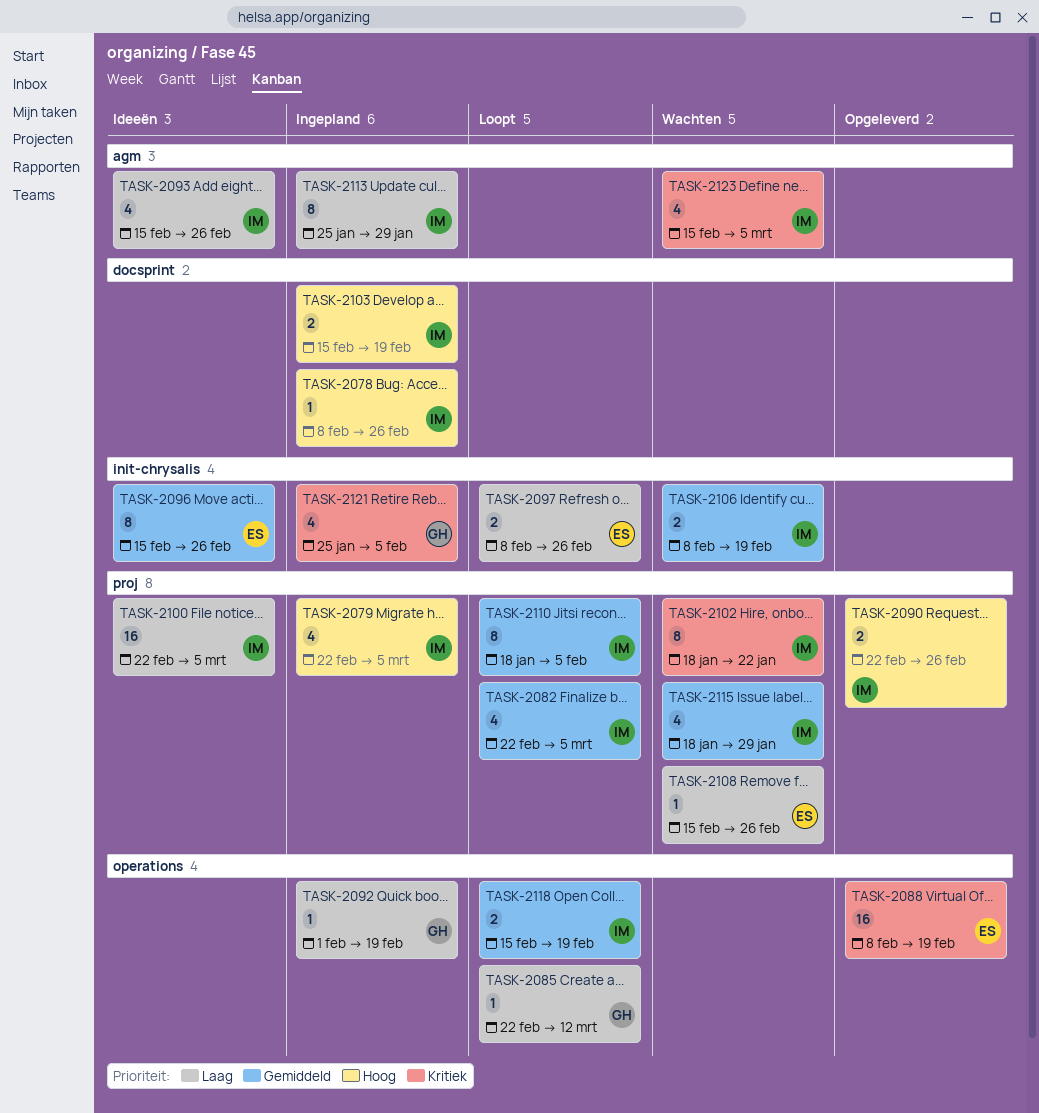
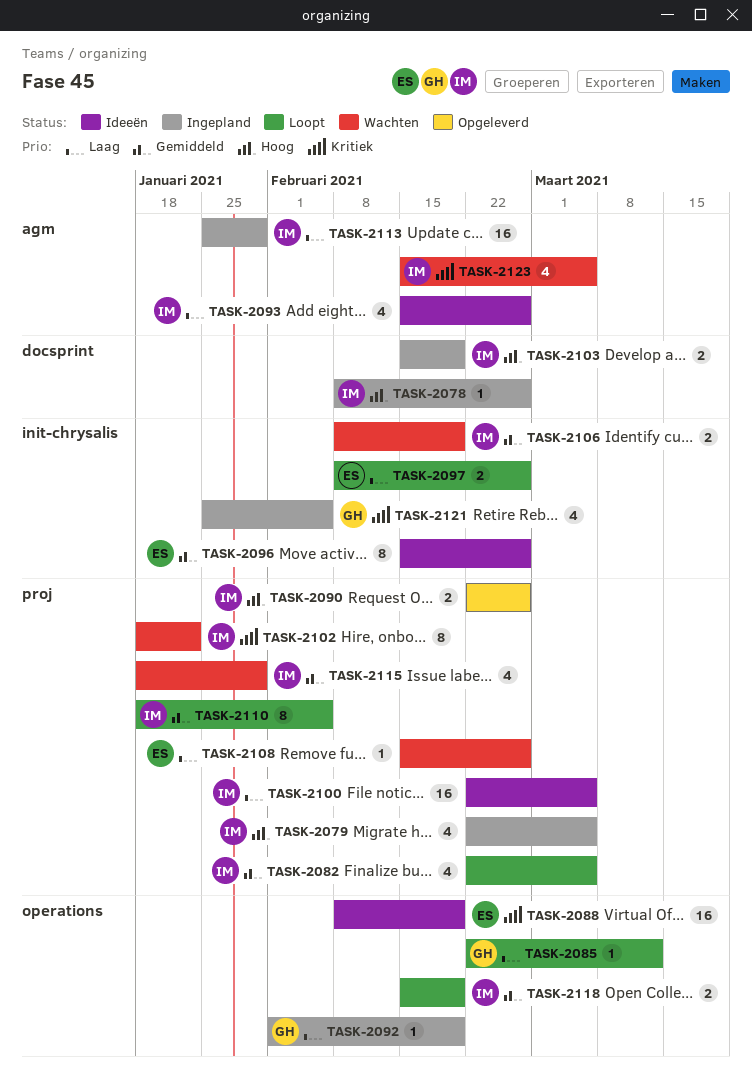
TASK-2088, status: Opgeleverd -> Ideeën
TASK-2113, estimate: 8 -> 16

